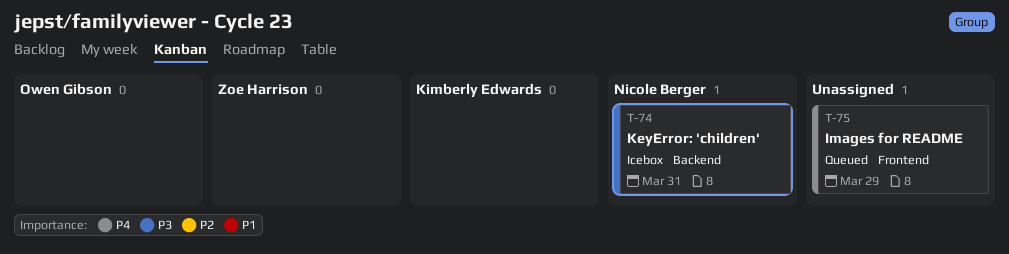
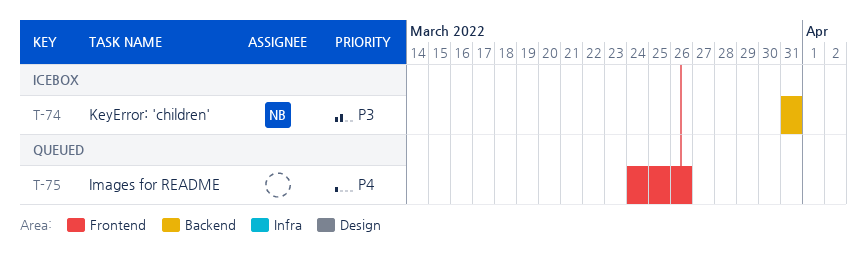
T-75, due: Mar 29 -> Mar 26

